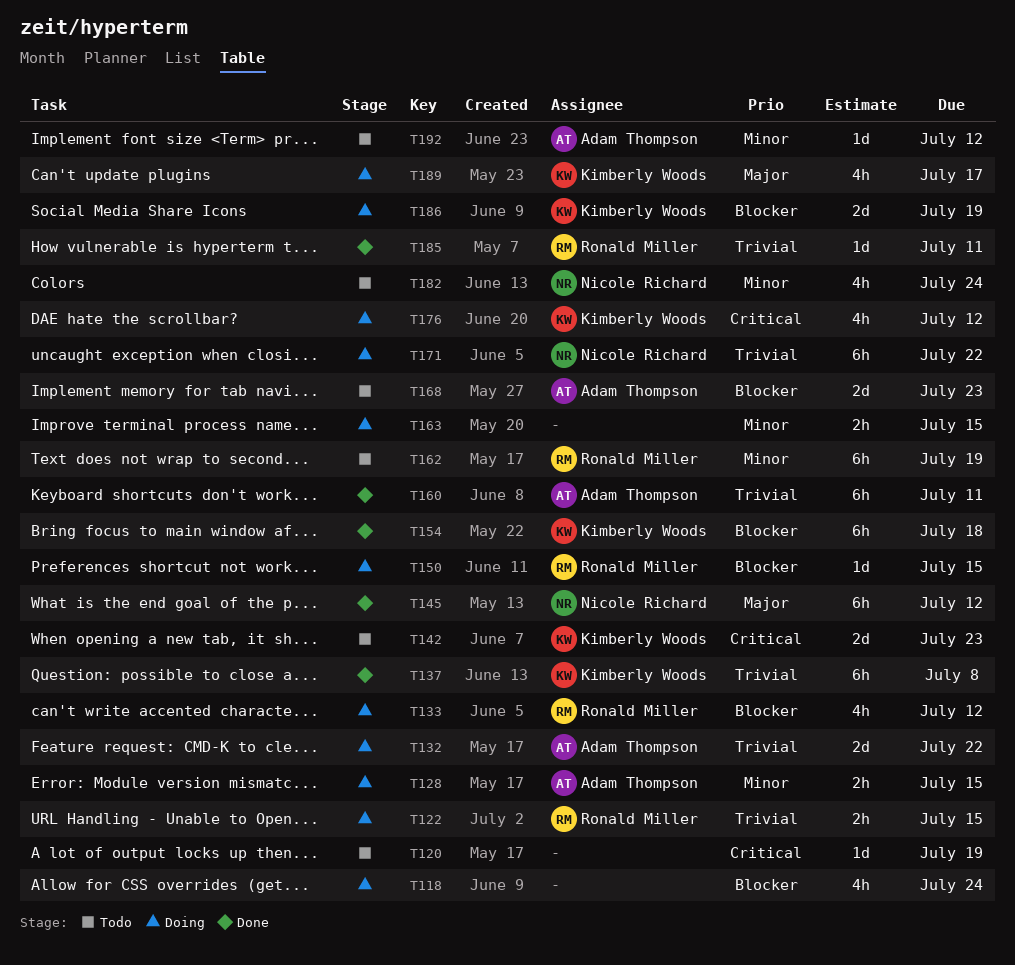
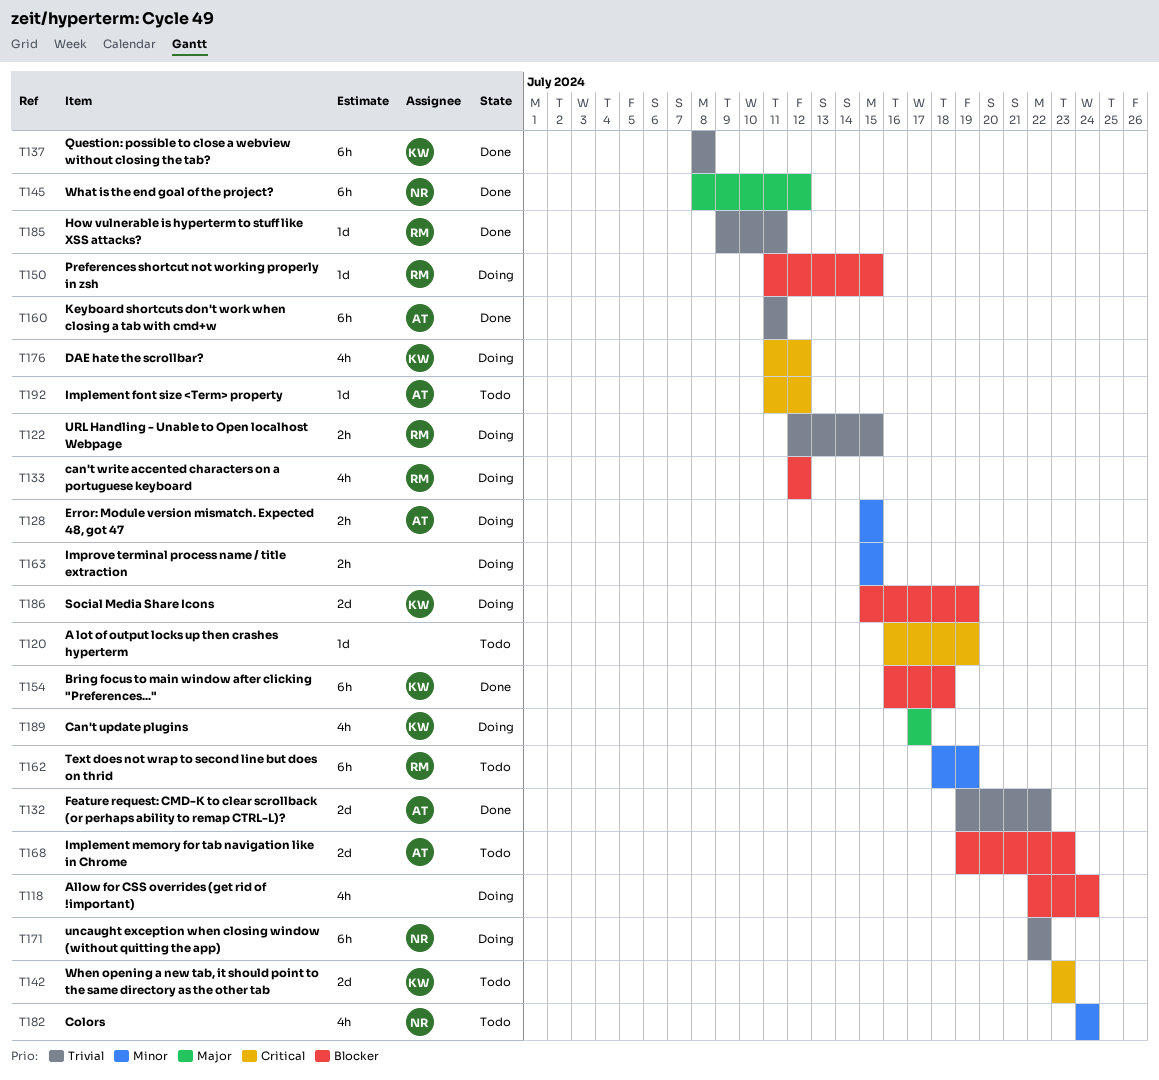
T132, status: Doing -> Done
T192, priority: Minor -> Critical

